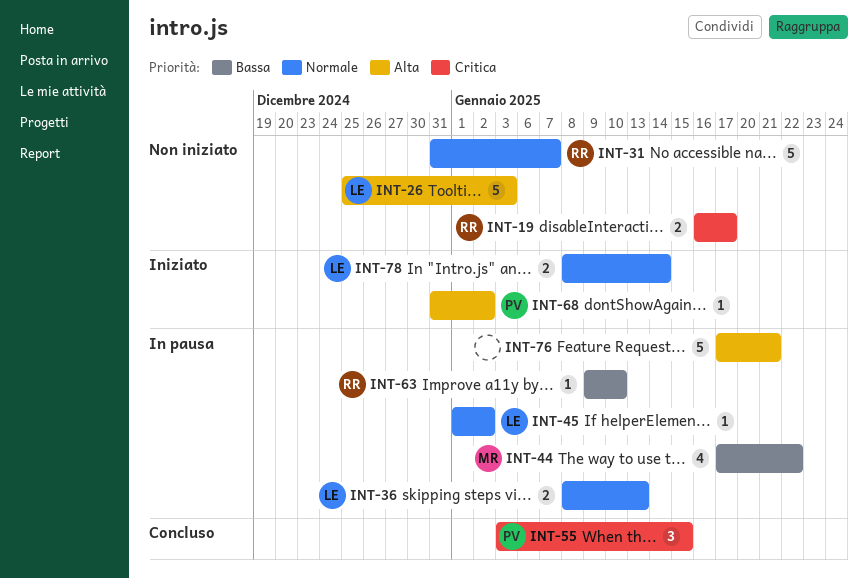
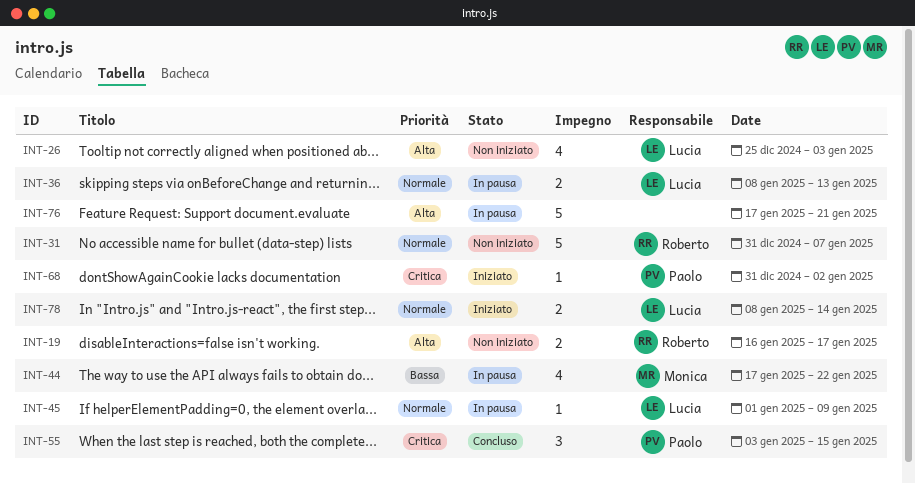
INT-19, priority: Critica -> Alta
INT-26, estimate: 5 -> 4
INT-45, due: Jan 2 -> Jan 9
INT-63: present -> none
INT-68, priority: Alta -> Critica

